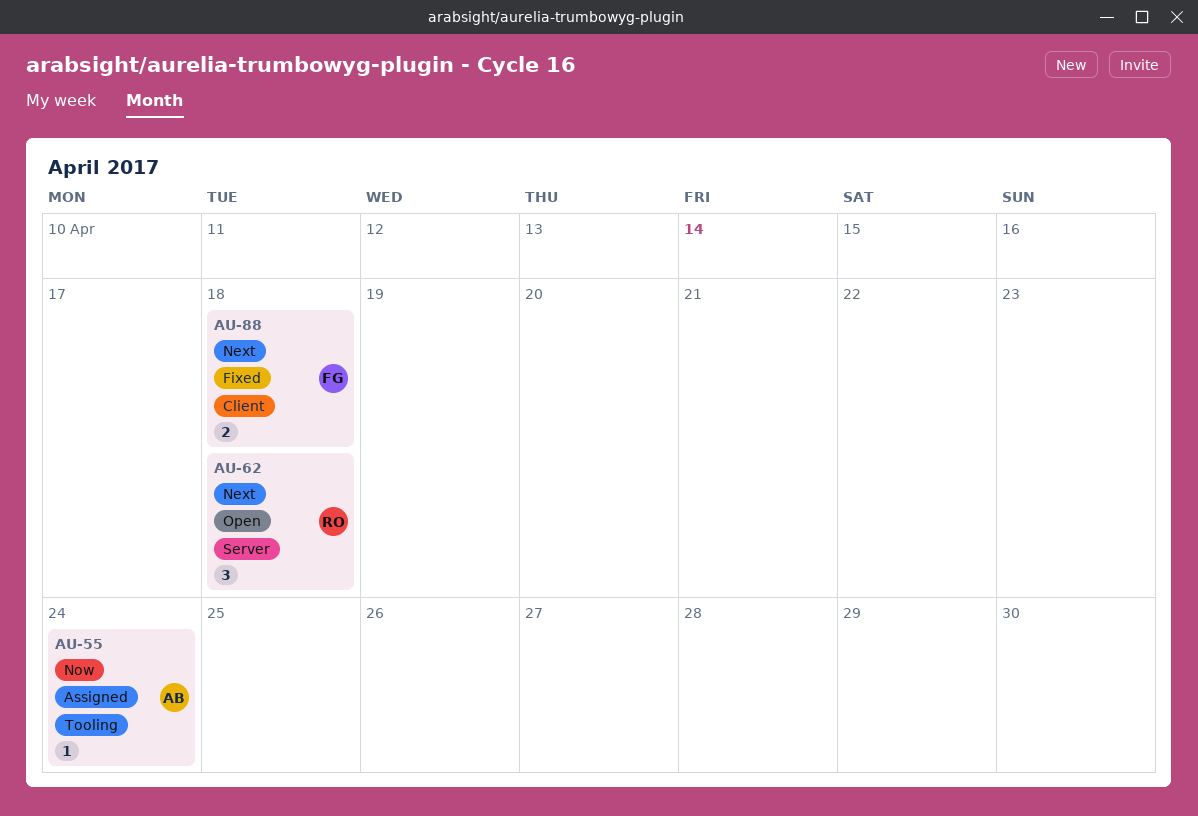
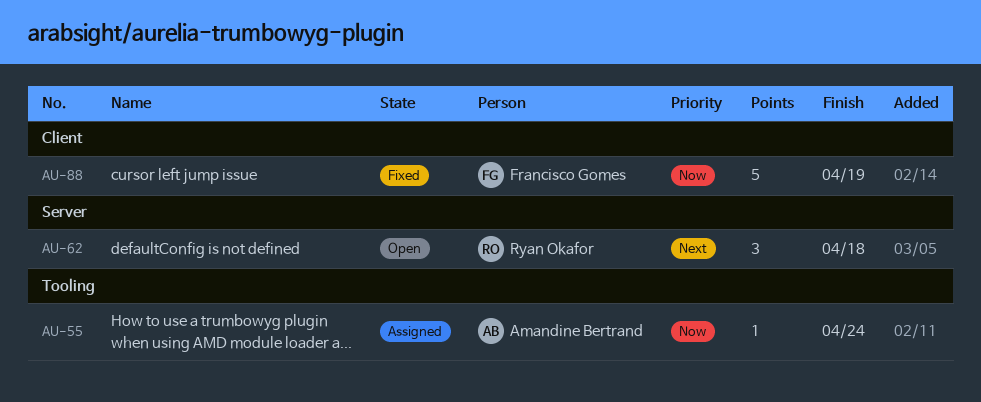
AU-88, priority: Next -> Now
AU-88, estimate: 2 -> 5
AU-88, due: Apr 18 -> Apr 19

